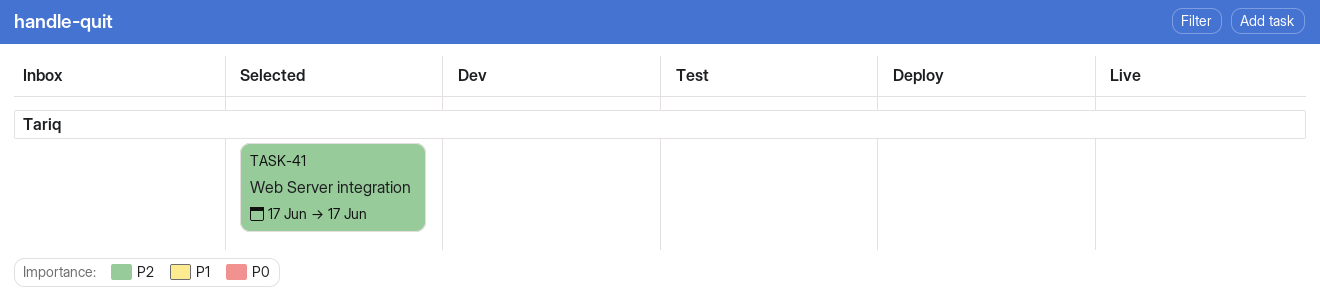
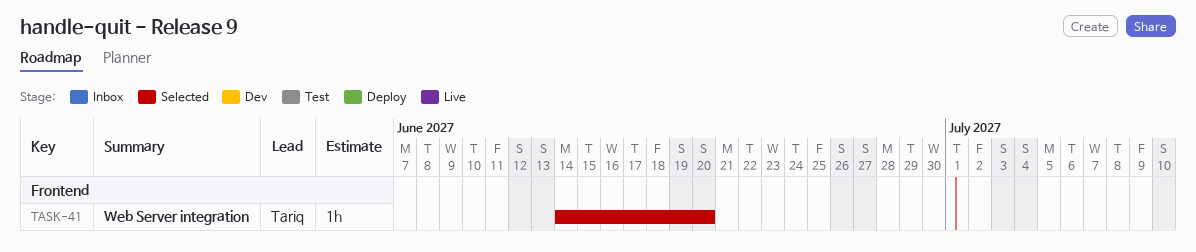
TASK-41, start: Jun 17 -> Jun 14
TASK-41, due: Jun 17 -> Jun 20

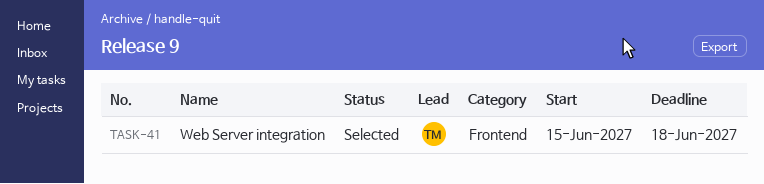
TASK-41, start: Jun 14 -> Jun 15
TASK-41, due: Jun 20 -> Jun 18

